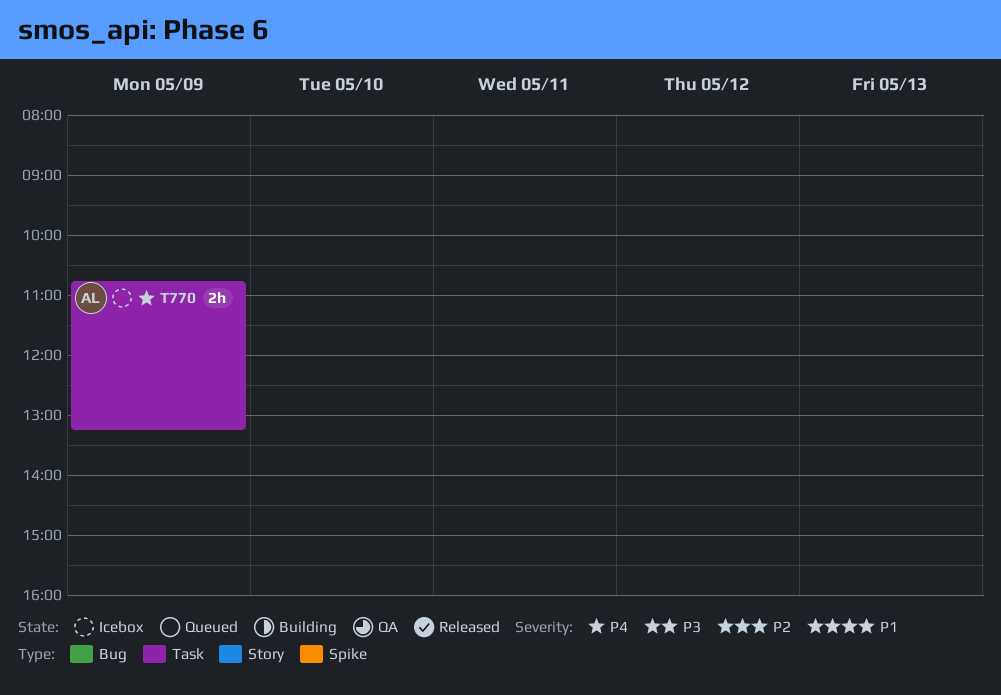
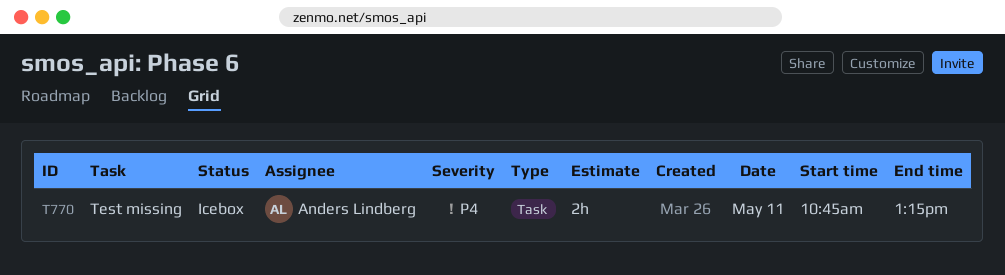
T770, day: May 9 -> May 11

